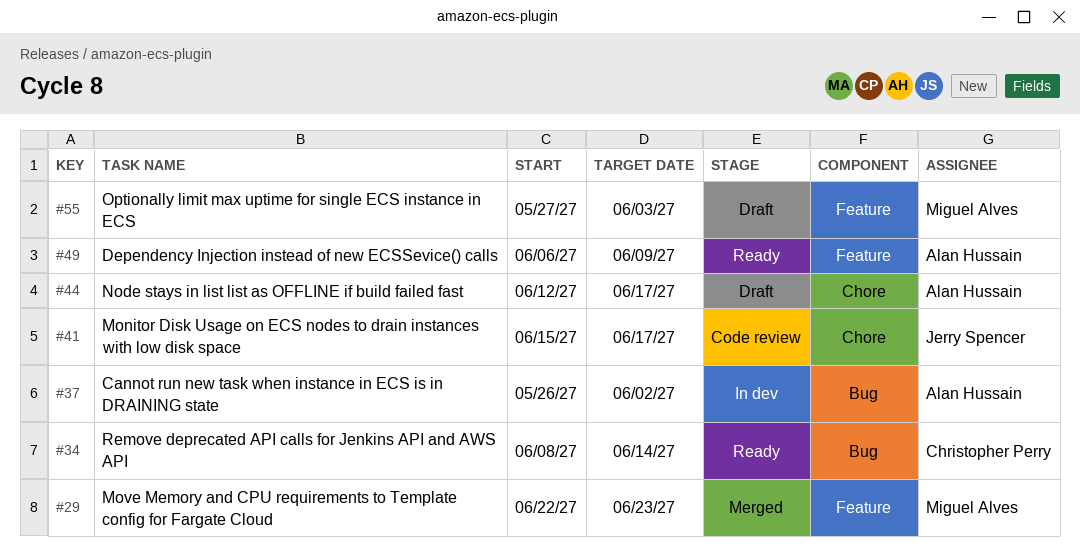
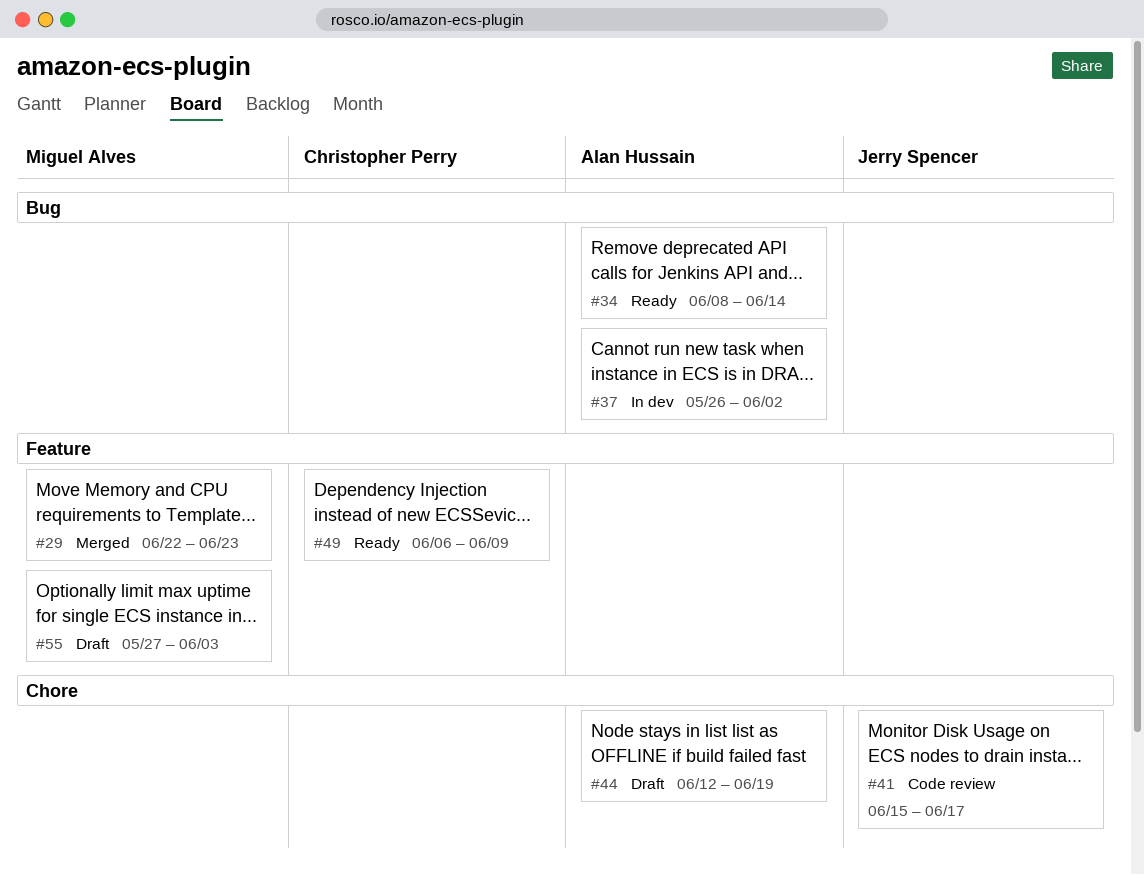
#34, owner: Christopher Perry -> Alan Hussain
#44, due: Jun 17 -> Jun 19
#49, owner: Alan Hussain -> Christopher Perry

